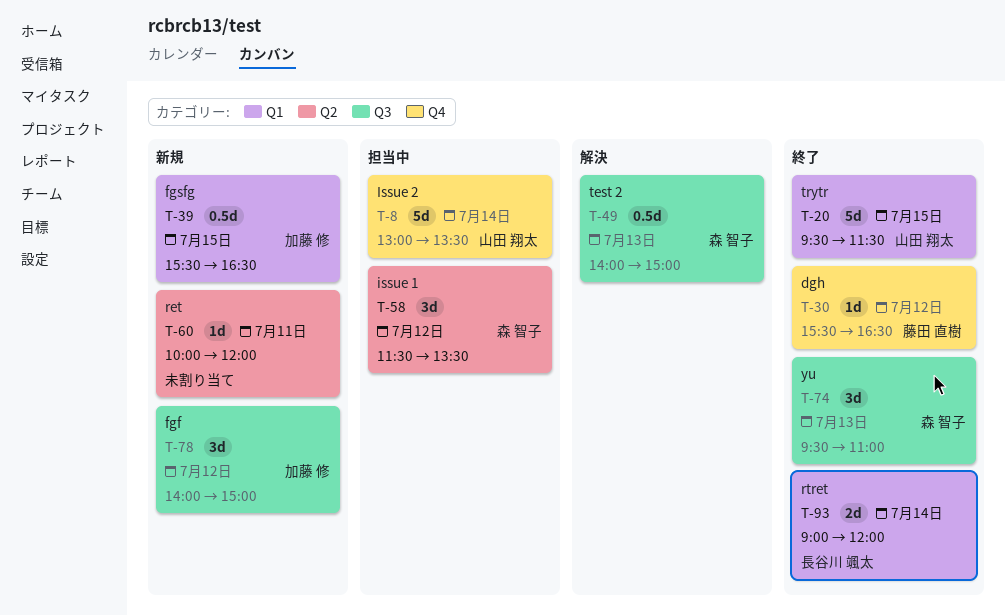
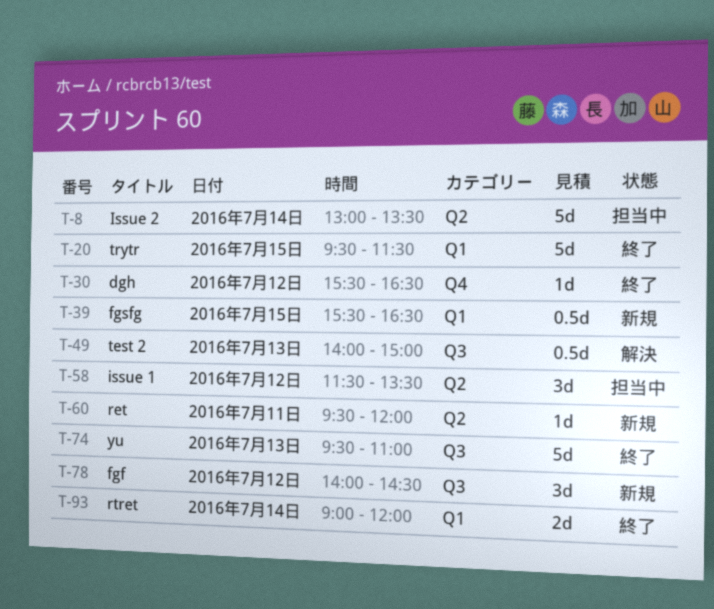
T-8, label: Q4 -> Q2
T-60, begins: 10:00 -> 09:30
T-74, estimate: 3d -> 5d
T-78, ends: 15:00 -> 14:30

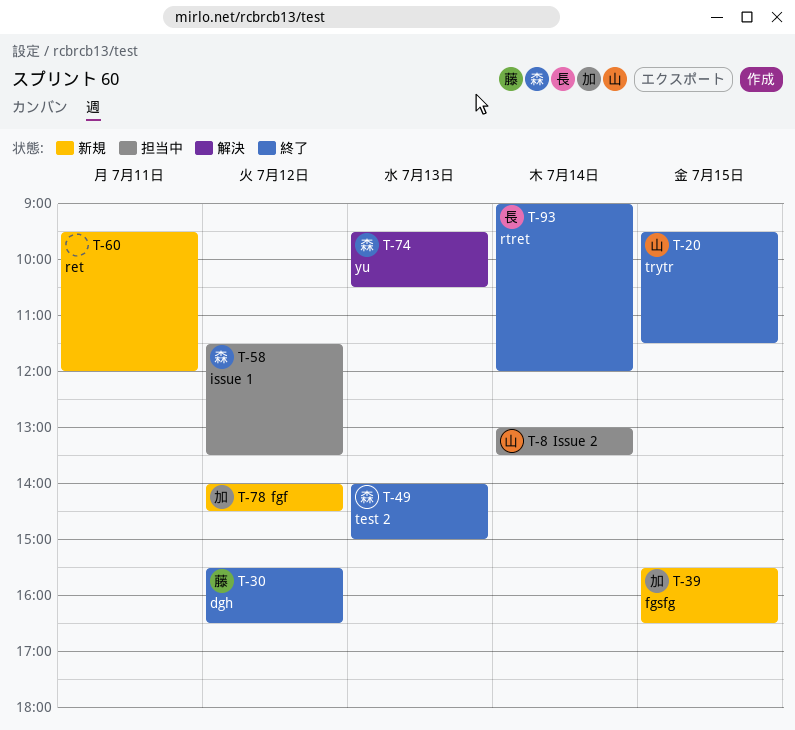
T-49, status: 解決 -> 終了
T-74, status: 終了 -> 解決
T-74, ends: 11:00 -> 10:30

